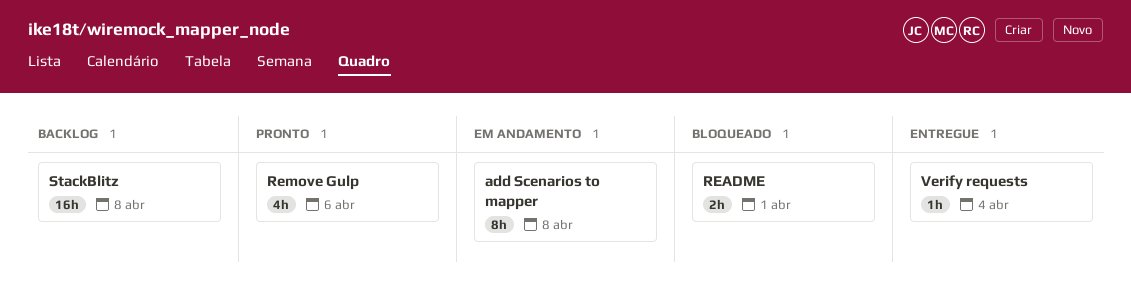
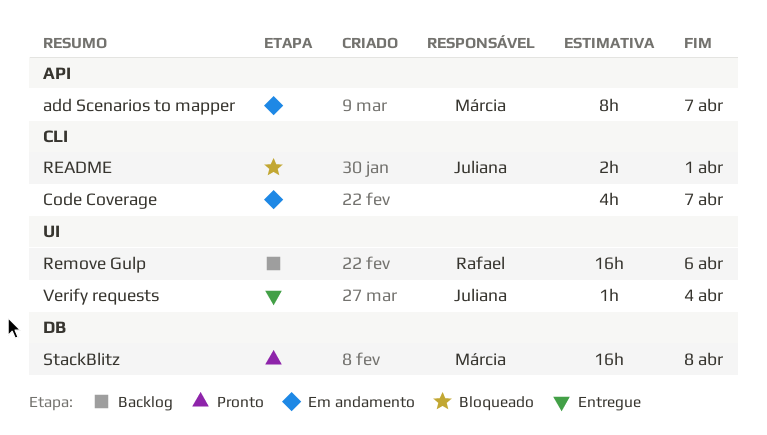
add Scenarios to mapper, due: Apr 8 -> Apr 7
Code Coverage: none -> present
Remove Gulp, status: Pronto -> Backlog
Remove Gulp, estimate: 4h -> 16h
StackBlitz, status: Backlog -> Pronto

